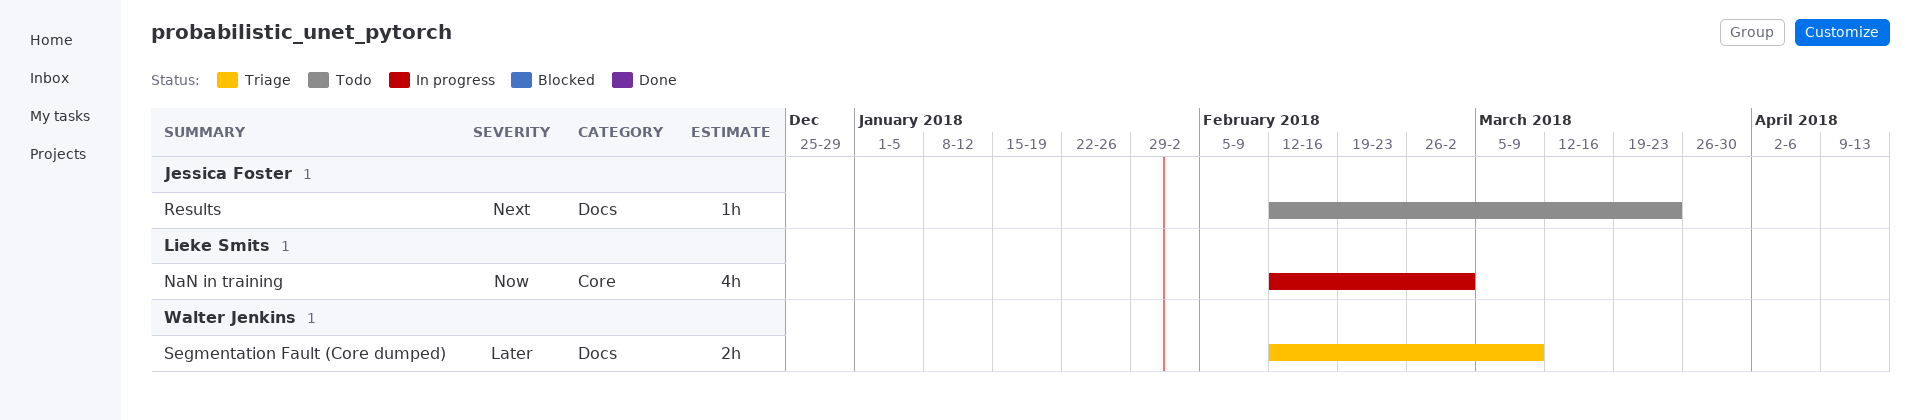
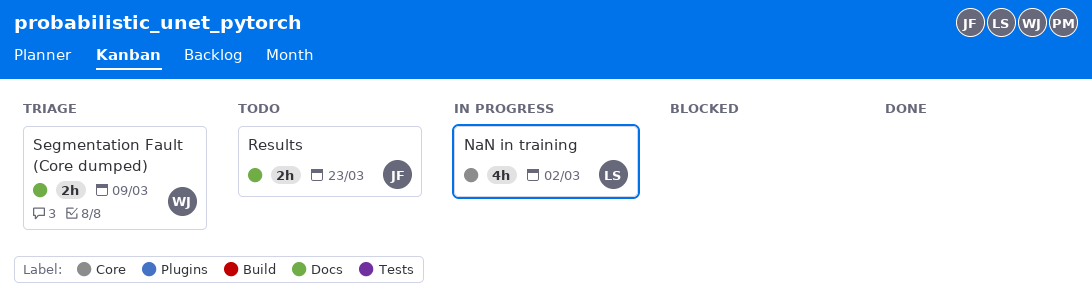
Results, estimate: 1h -> 2h

